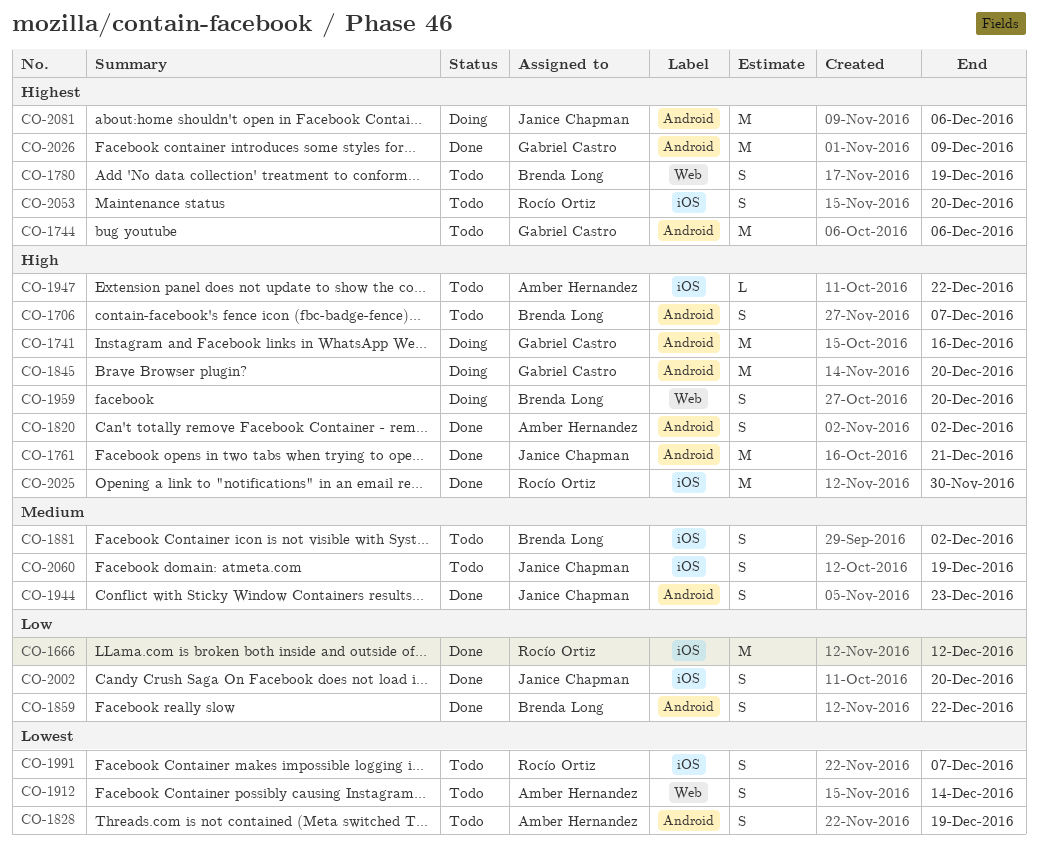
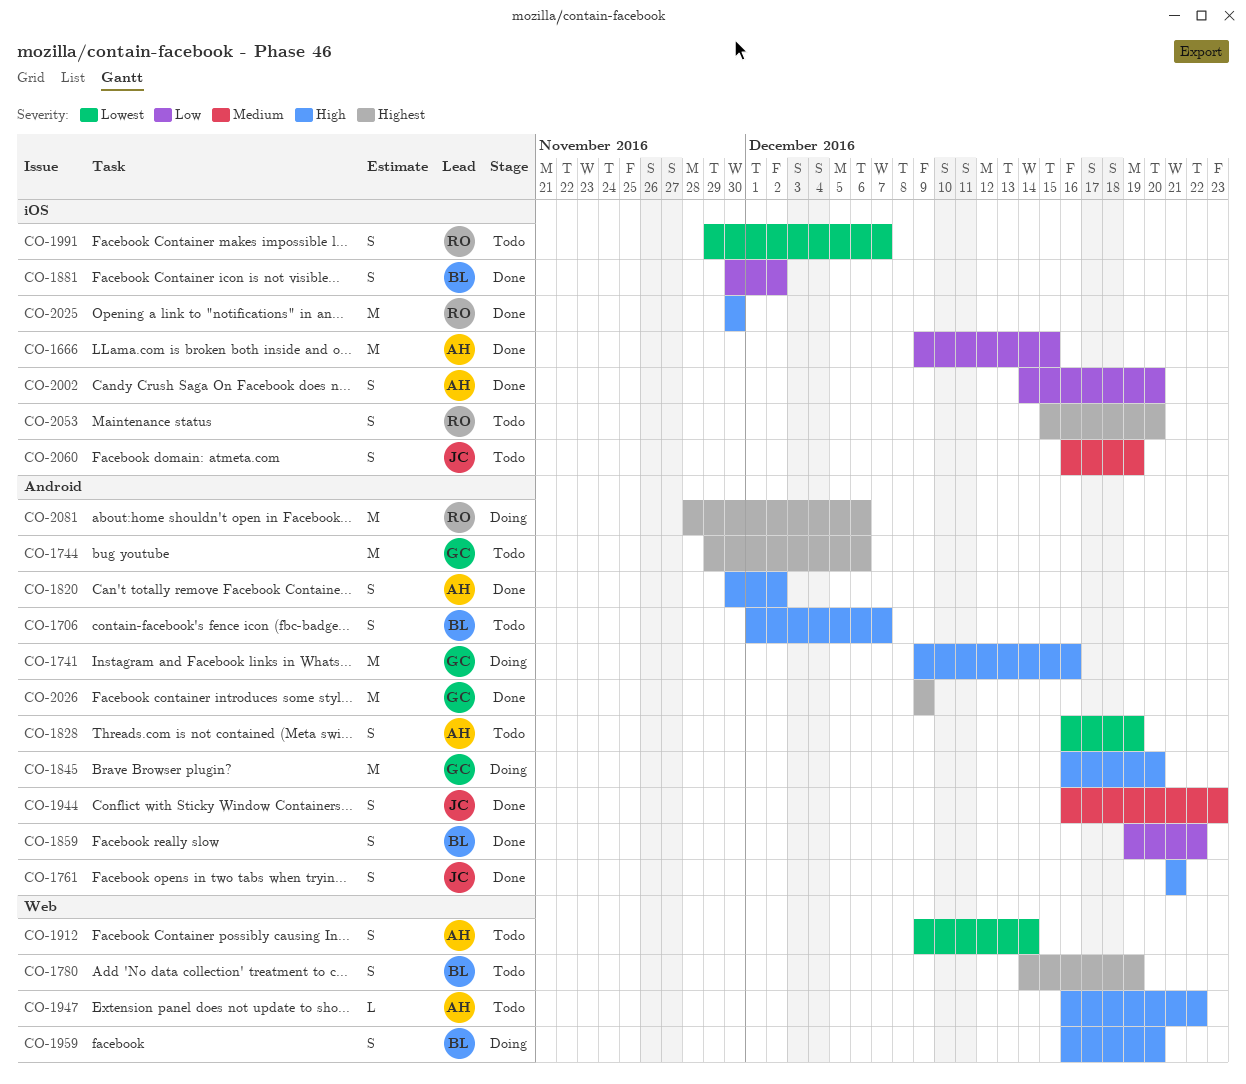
CO-1666, owner: Rocío Ortiz -> Amber Hernandez
CO-1666, due: Dec 12 -> Dec 15
CO-1761, estimate: M -> S
CO-1881, status: Todo -> Done
CO-1881, priority: Medium -> Low
CO-1947, label: iOS -> Web
CO-2002, owner: Janice Chapman -> Amber Hernandez
CO-2081, owner: Janice Chapman -> Rocío Ortiz

